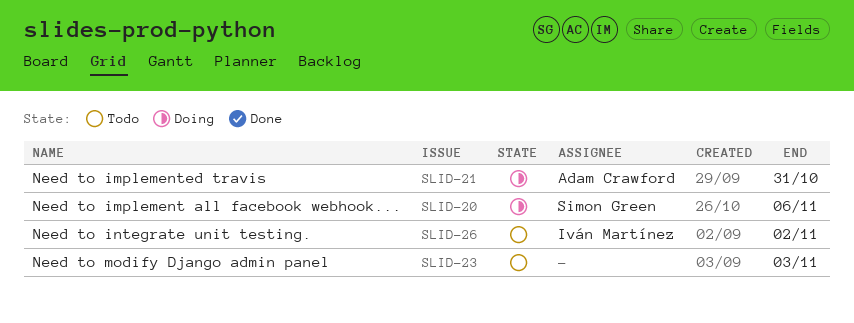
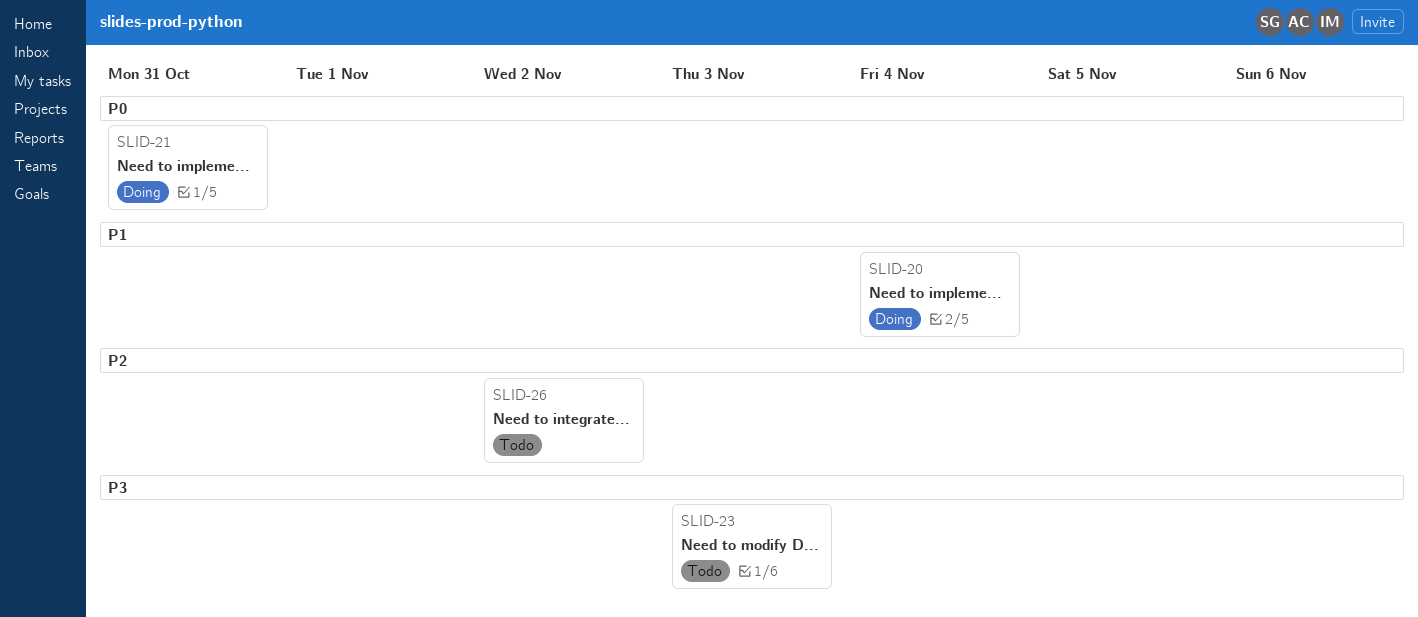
SLID-20, due: Nov 6 -> Nov 4

